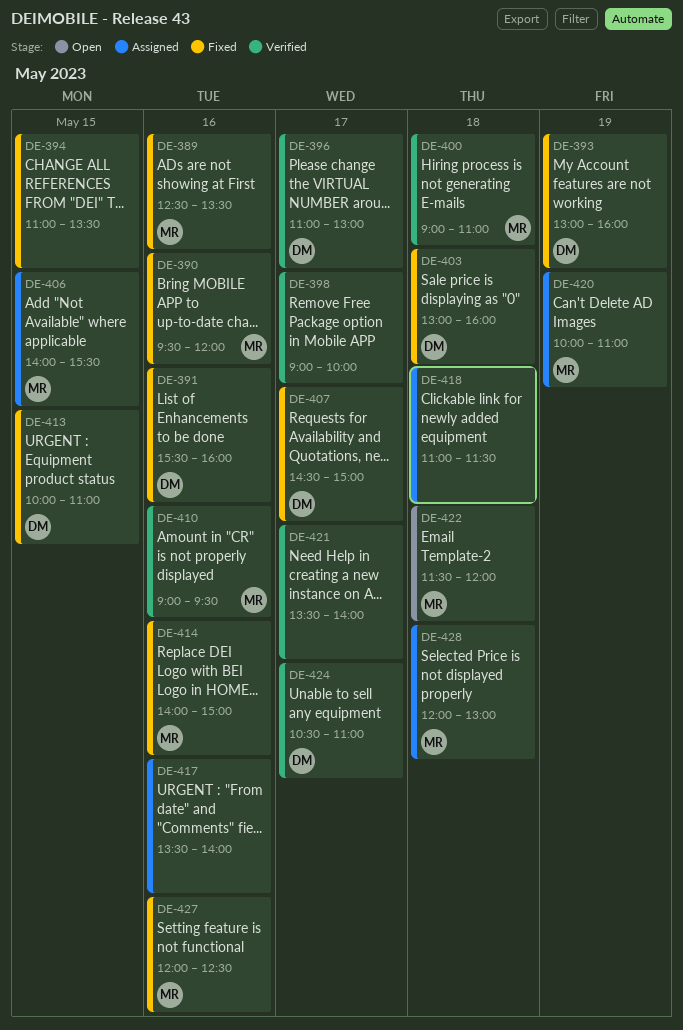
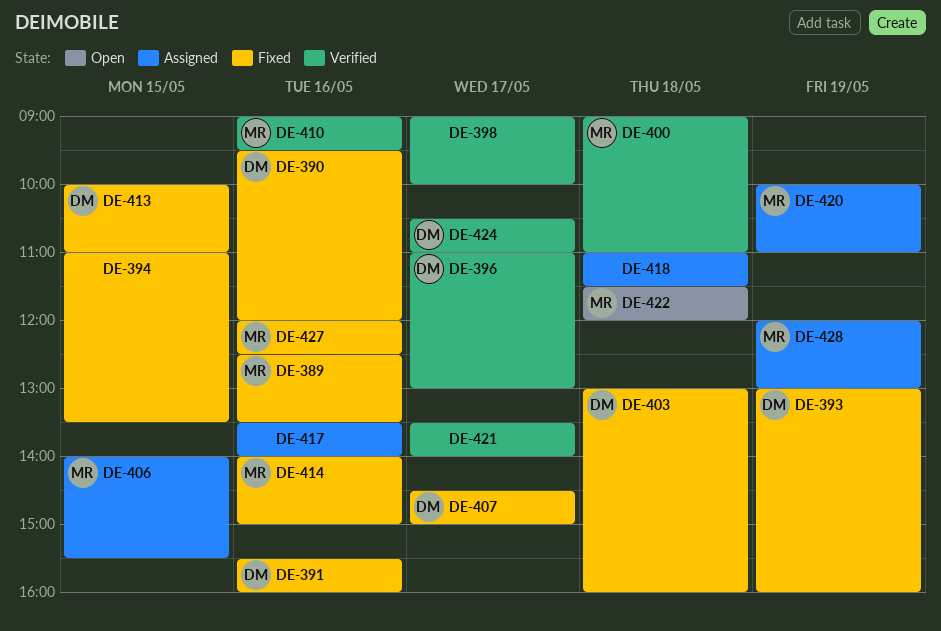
DE-390, owner: MR -> DM
DE-428, day: May 18 -> May 19

